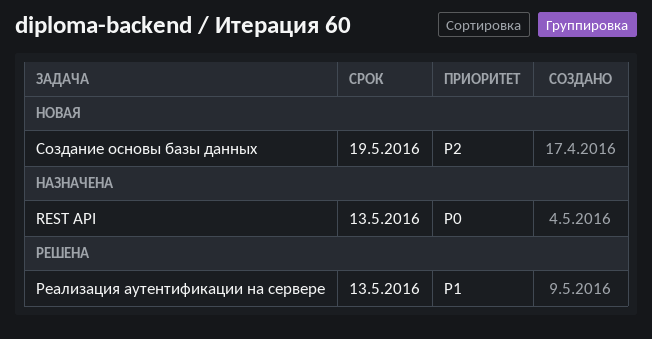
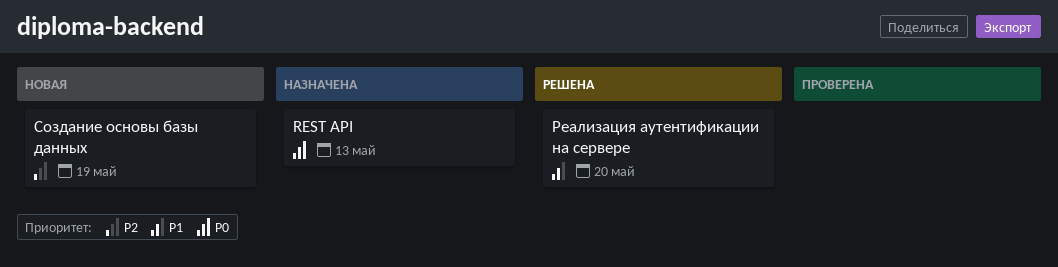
Реализация аутентификации на сервере, due: May 13 -> May 20

